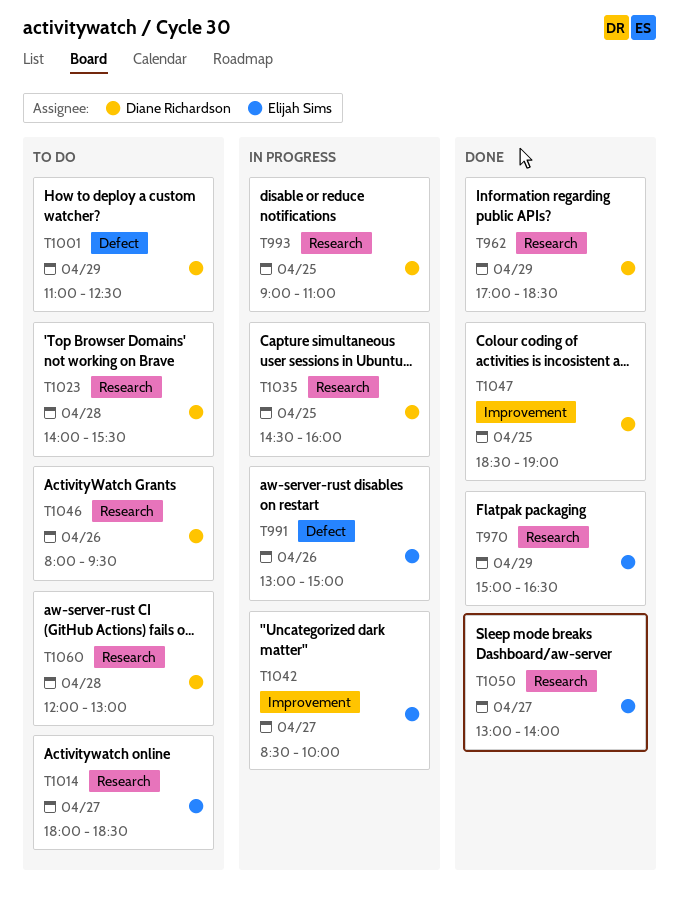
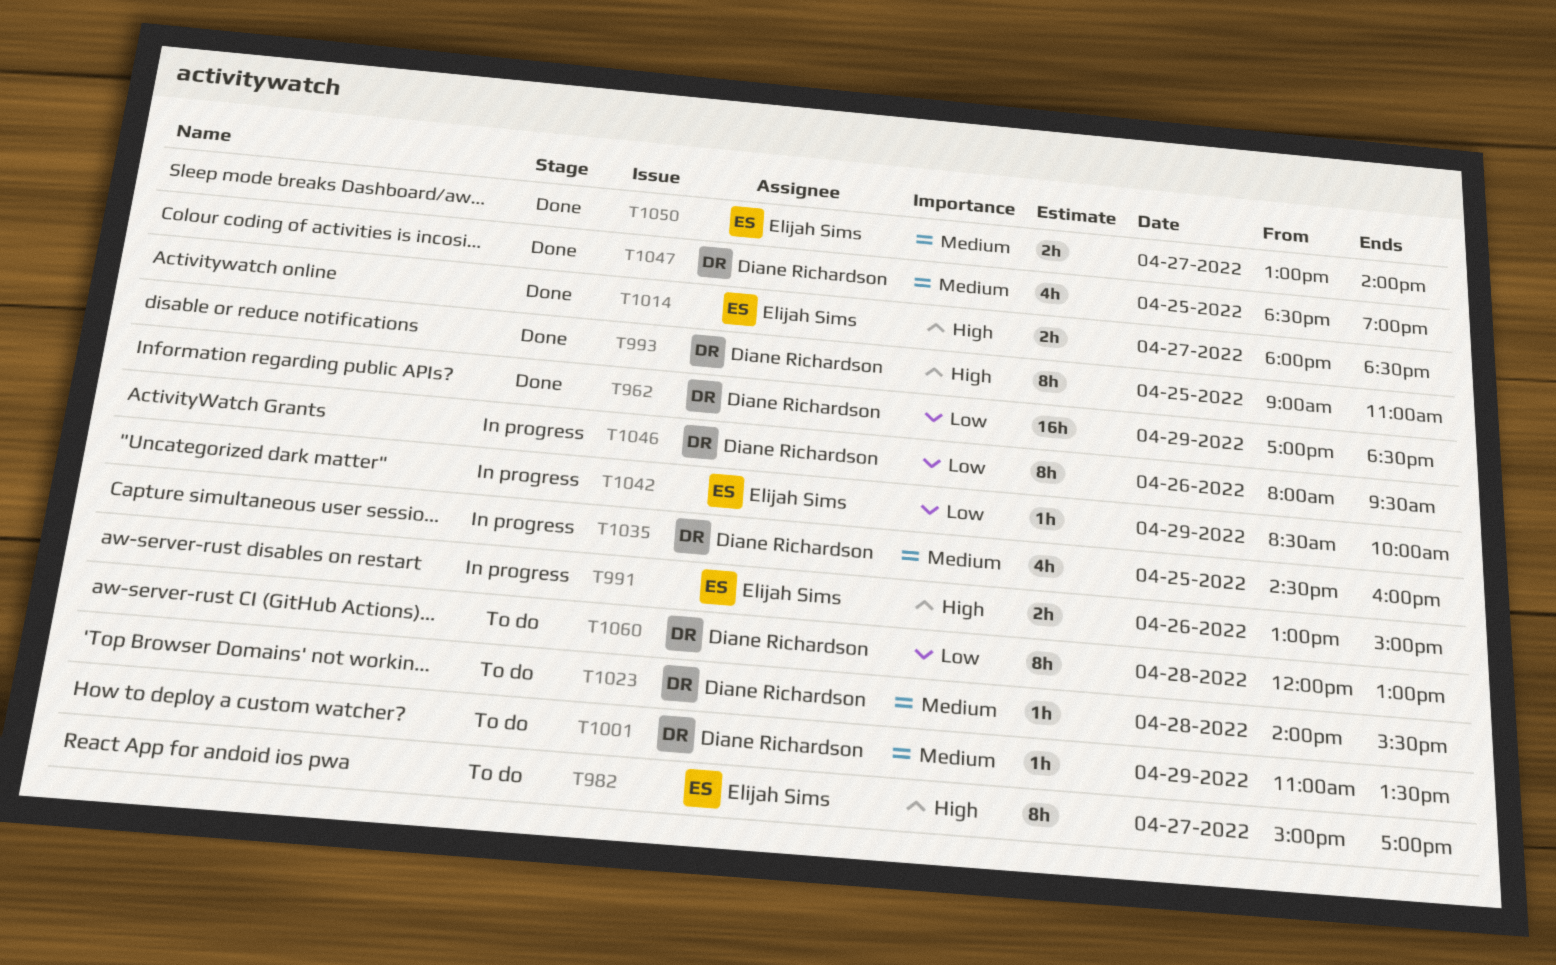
T970: present -> none
T982: none -> present
T993, status: In progress -> Done
T1001, ends: 12:30 -> 13:30
T1014, status: To do -> Done
T1042, day: Apr 27 -> Apr 29
T1046, status: To do -> In progress

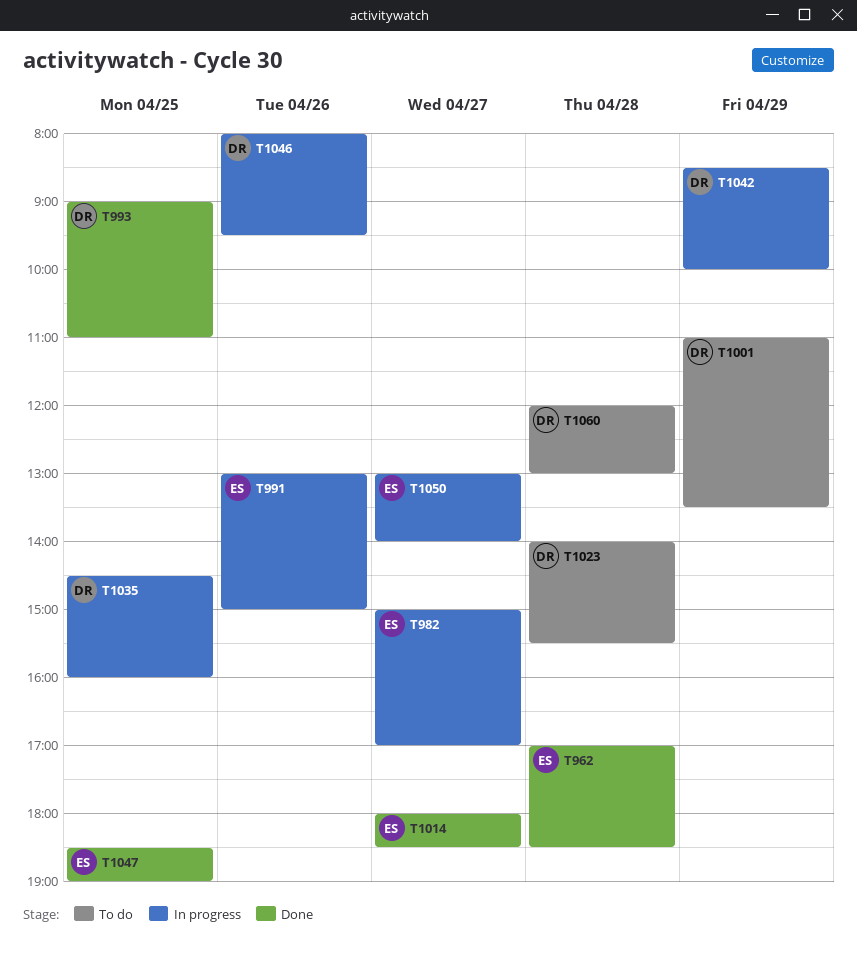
T962, owner: Diane Richardson -> Elijah Sims
T962, day: Apr 29 -> Apr 28
T982, status: To do -> In progress
T1042, owner: Elijah Sims -> Diane Richardson
T1047, owner: Diane Richardson -> Elijah Sims
T1050, status: Done -> In progress

